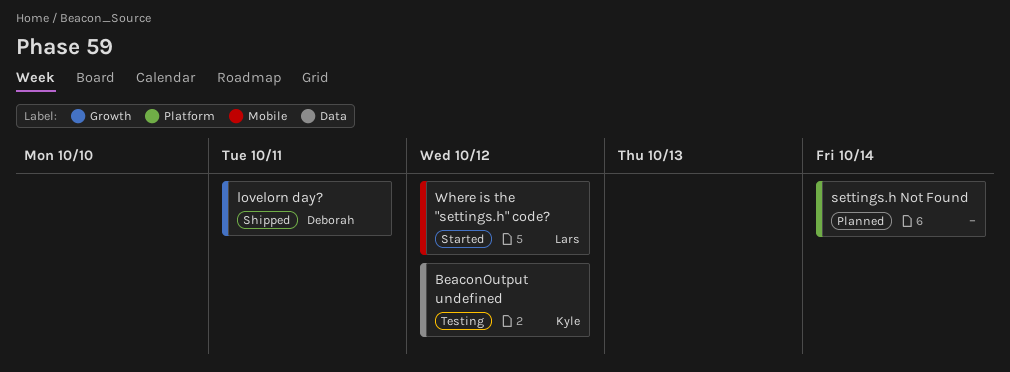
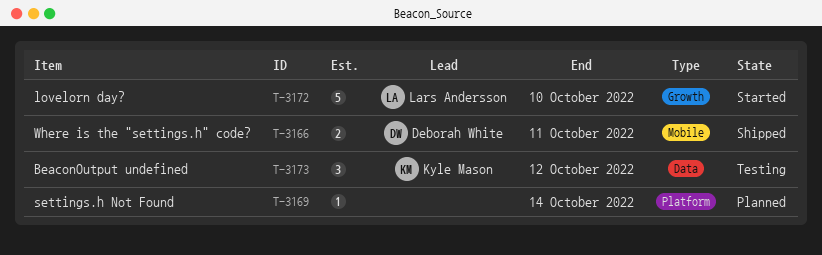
lovelorn day?, status: Shipped -> Started
lovelorn day?, owner: Deborah White -> Lars Andersson
lovelorn day?, due: Oct 11 -> Oct 10
Where is the "settings.h" code?, status: Started -> Shipped
Where is the "settings.h" code?, owner: Lars Andersson -> Deborah White
Where is the "settings.h" code?, due: Oct 12 -> Oct 11

